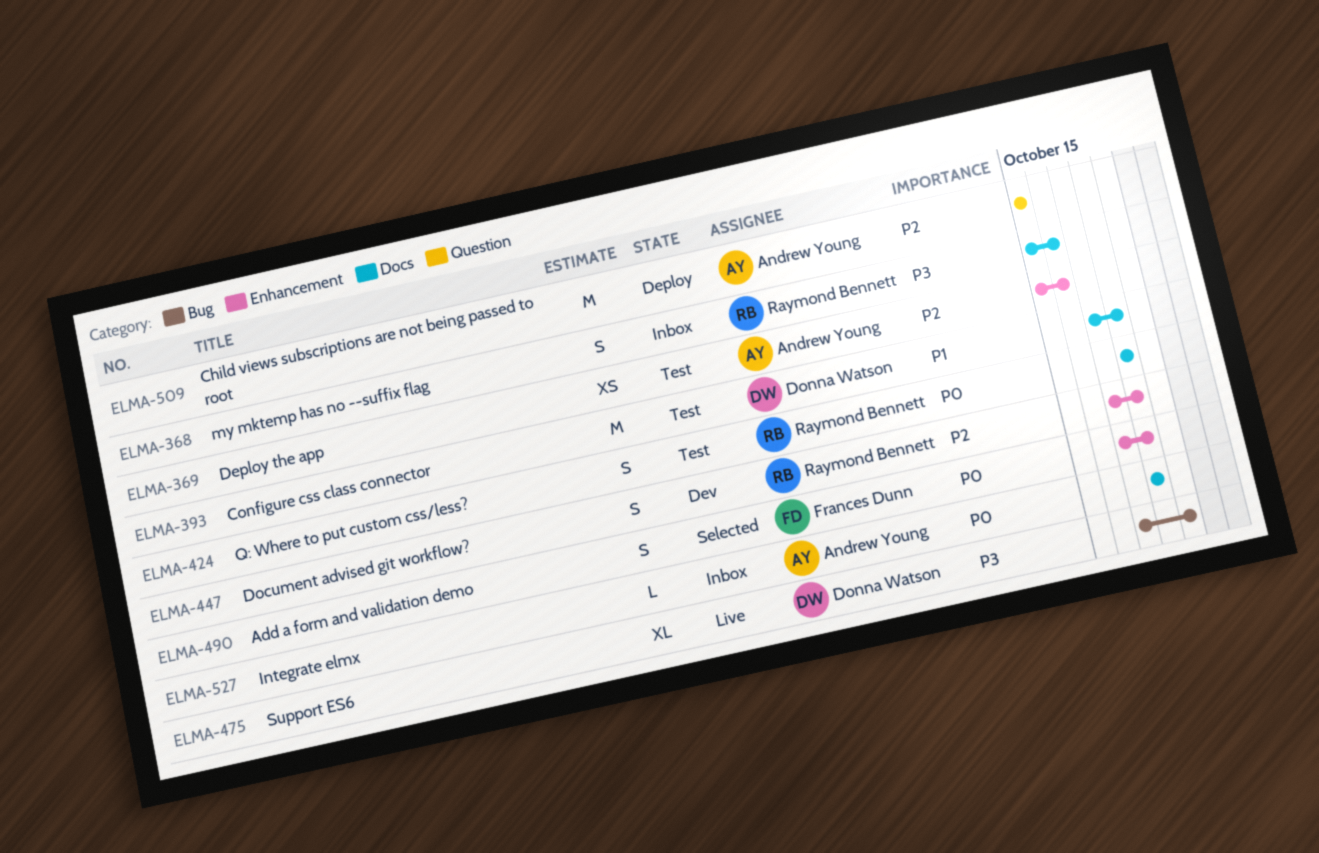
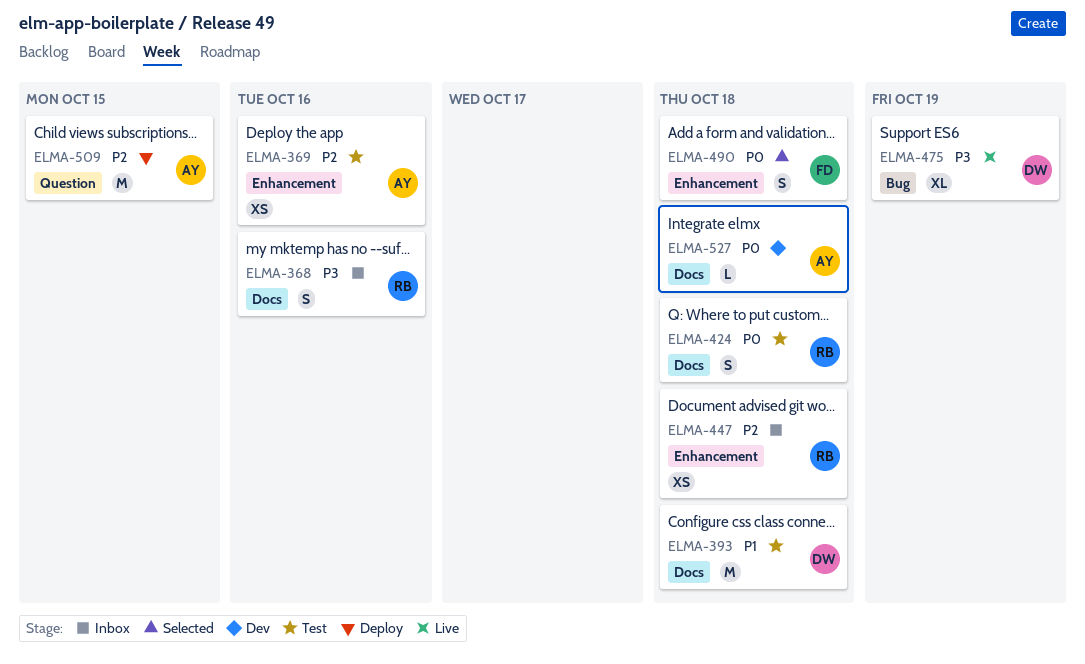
ELMA-447, status: Dev -> Inbox
ELMA-447, estimate: S -> XS
ELMA-527, status: Inbox -> Dev

